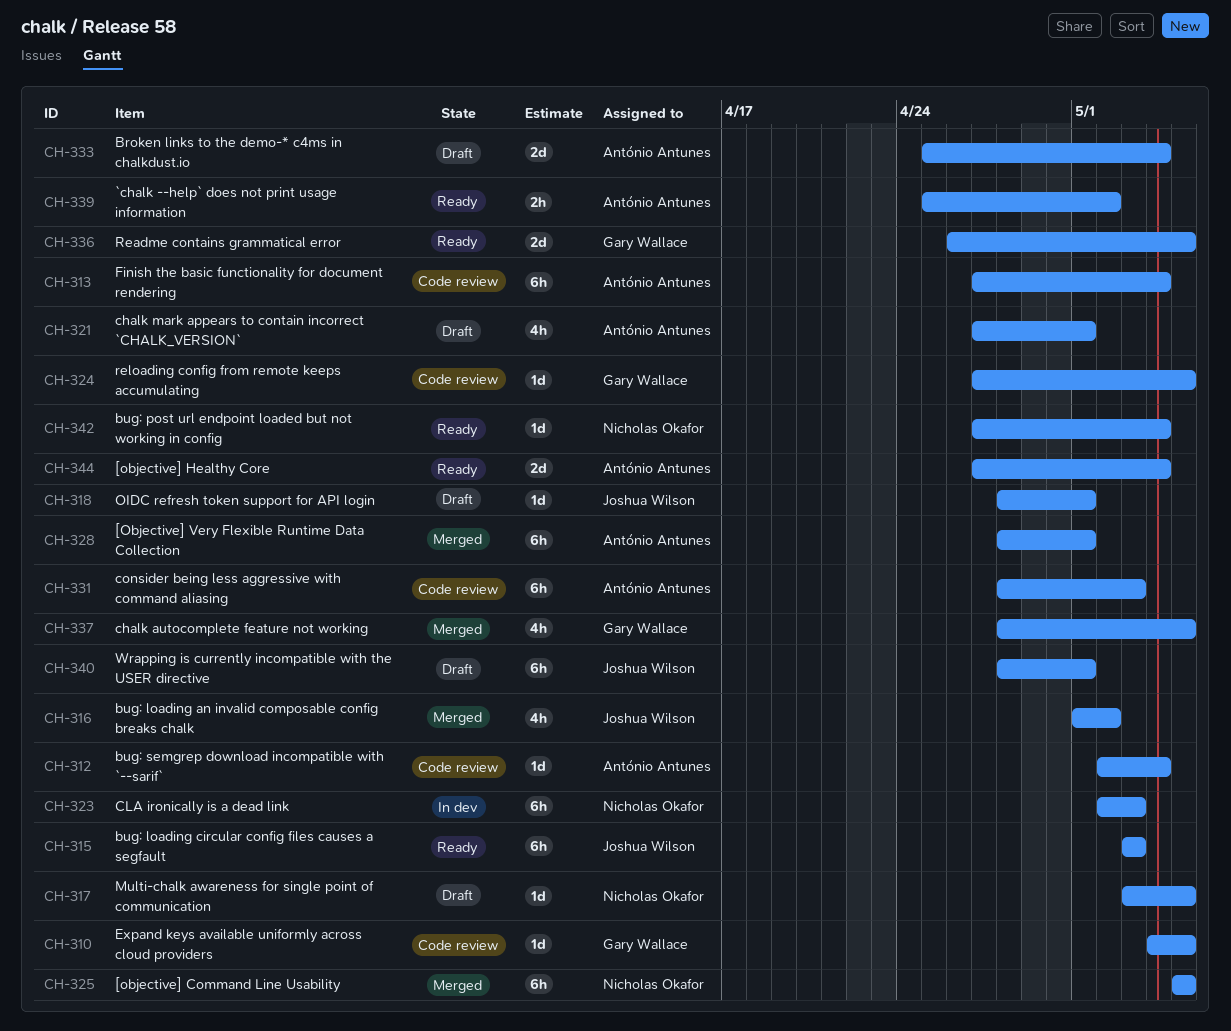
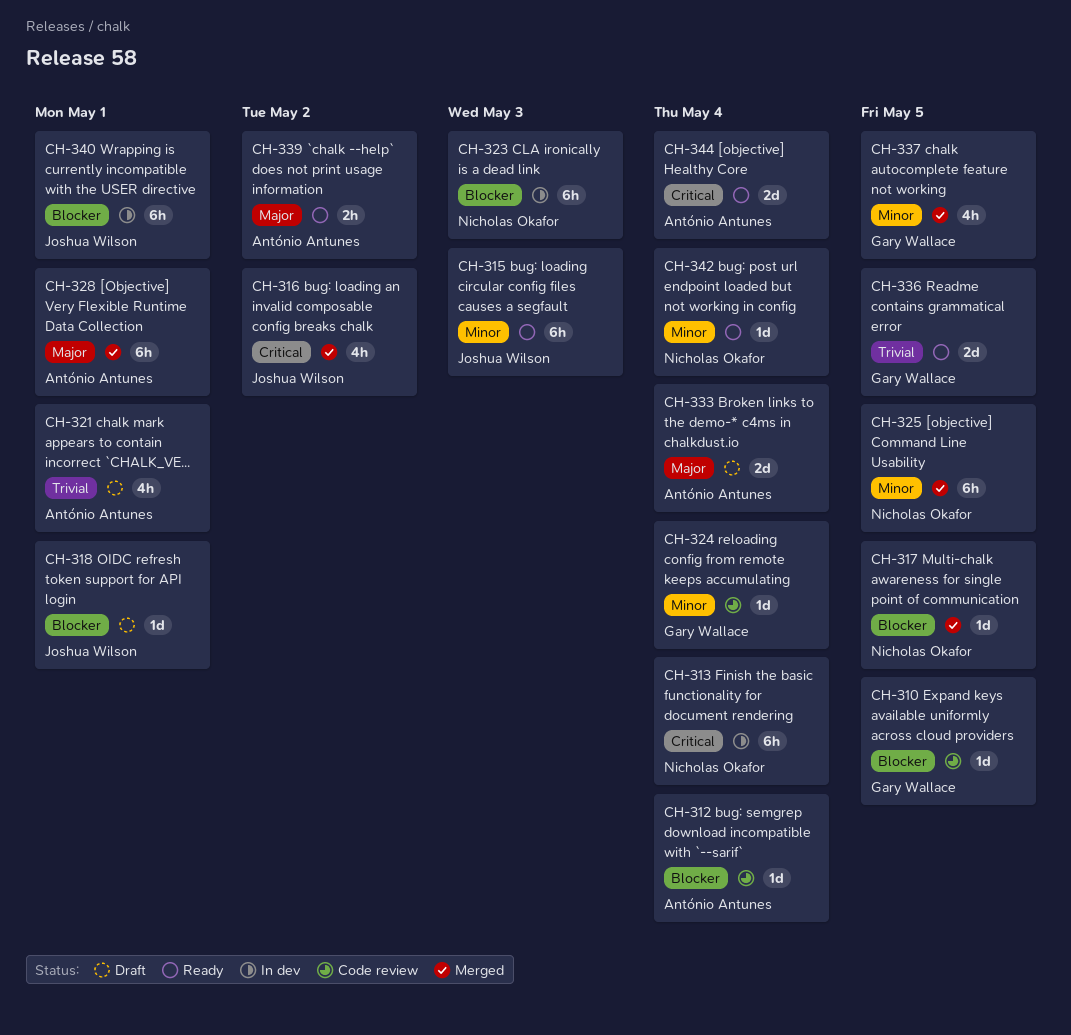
CH-313, status: Code review -> In dev
CH-313, owner: António Antunes -> Nicholas Okafor
CH-317, status: Draft -> Merged
CH-324, due: May 5 -> May 4
CH-331: present -> none
CH-340, status: Draft -> In dev

